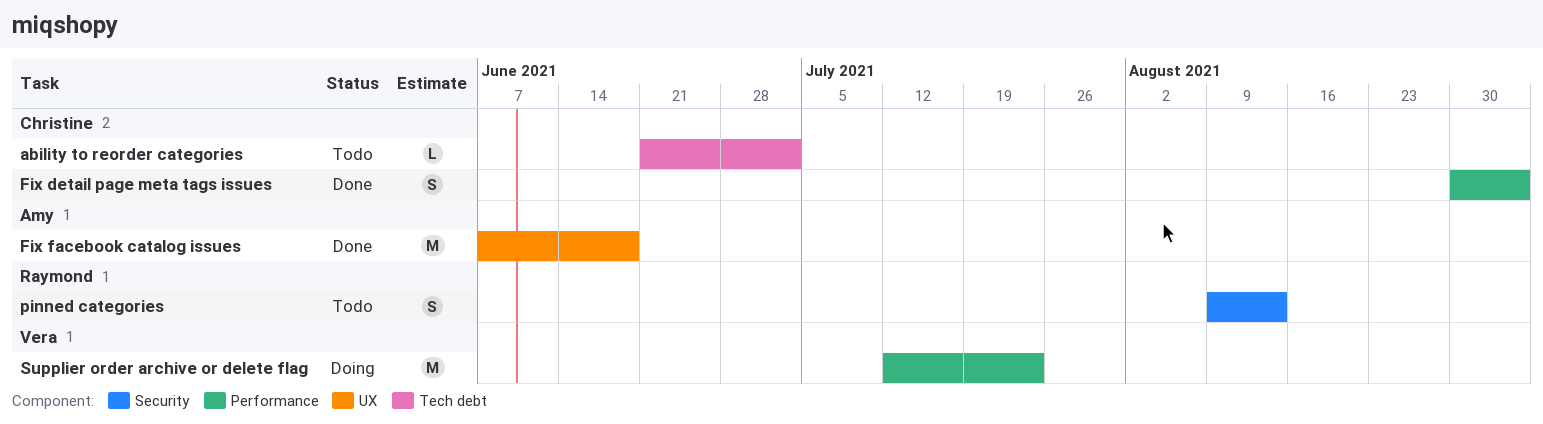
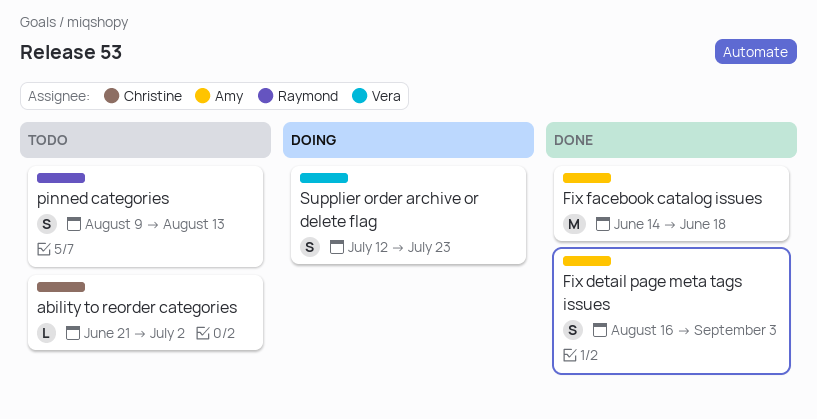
Fix detail page meta tags issues, owner: Christine -> Amy
Fix detail page meta tags issues, start: Aug 30 -> Aug 16
Fix facebook catalog issues, start: Jun 7 -> Jun 14
Supplier order archive or delete flag, estimate: M -> S

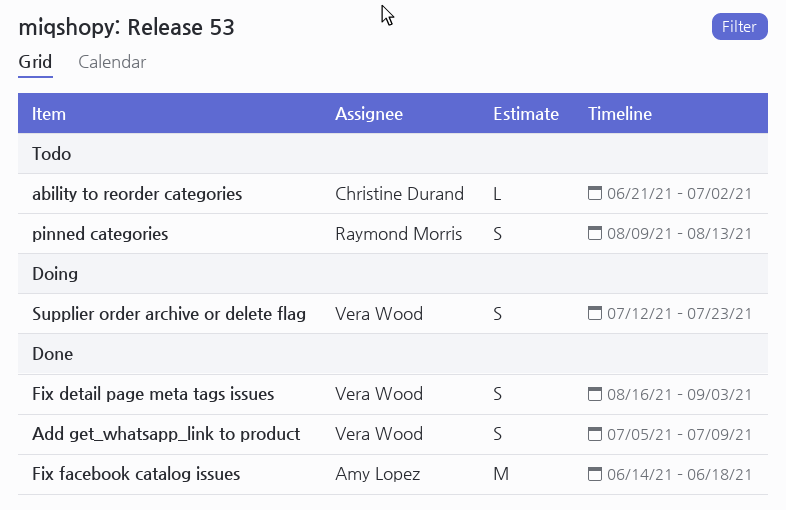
Add get_whatsapp_link to product: none -> present
Fix detail page meta tags issues, owner: Amy Lopez -> Vera Wood

